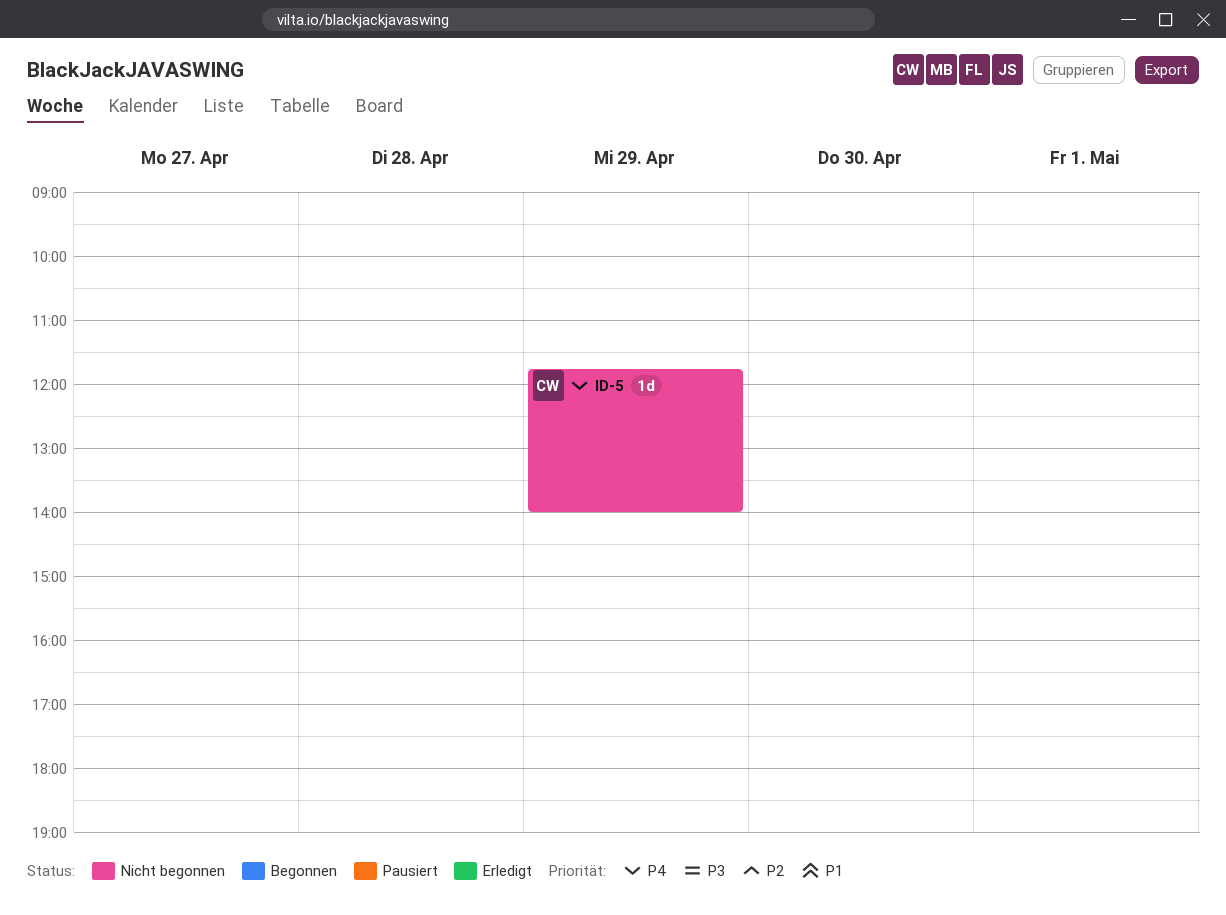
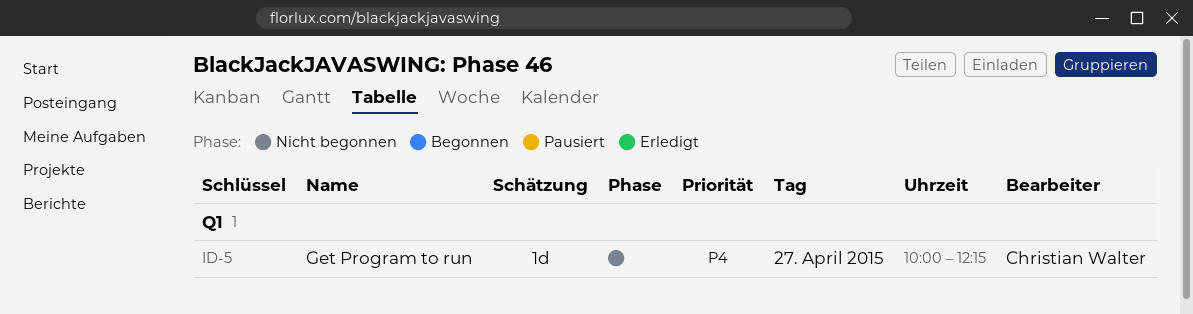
ID-5, day: Apr 29 -> Apr 27
ID-5, begins: 11:45 -> 10:00
ID-5, ends: 14:00 -> 12:15

